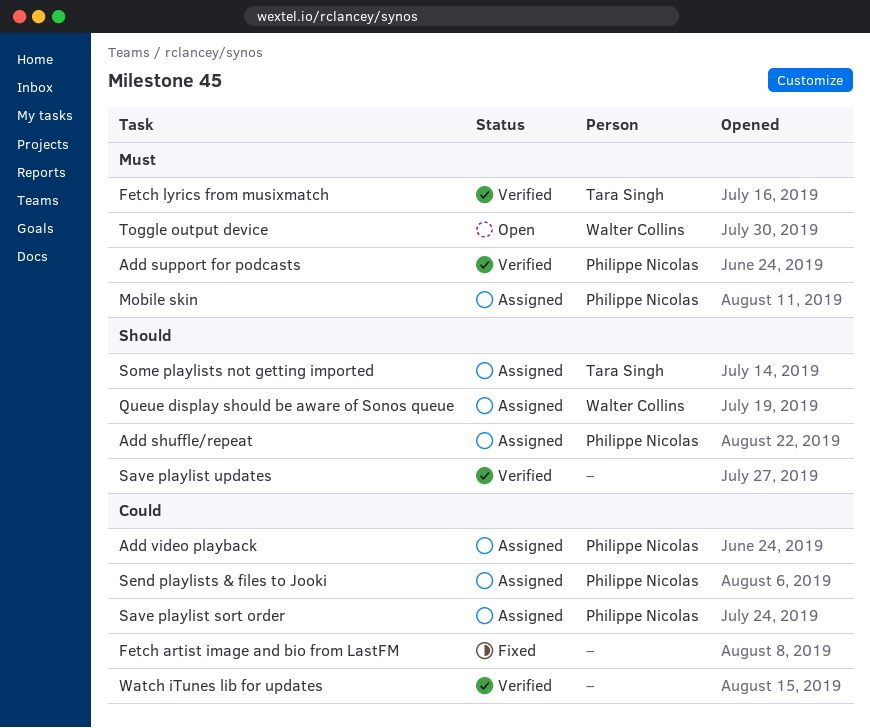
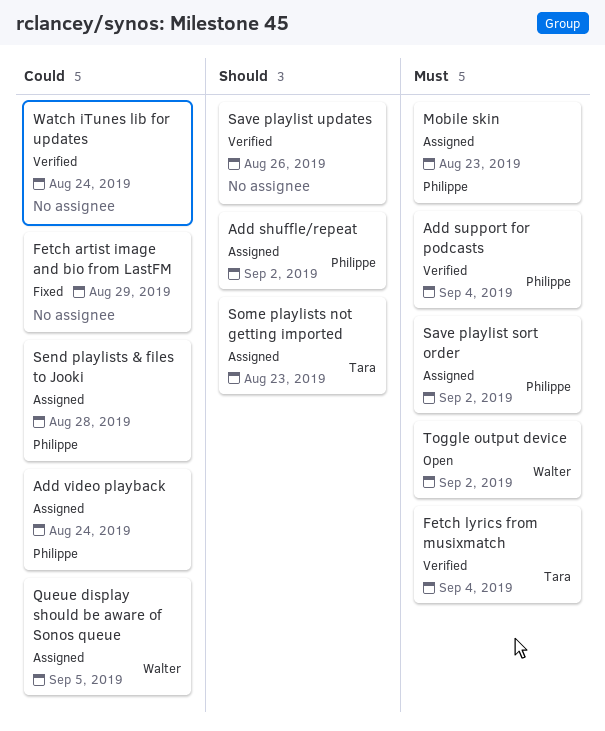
Queue display should be aware of Sonos queue, priority: Should -> Could
Save playlist sort order, priority: Could -> Must

